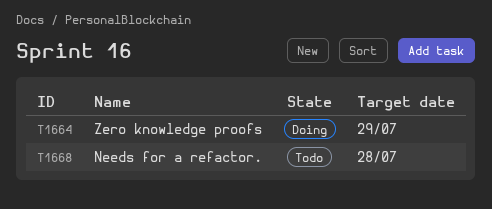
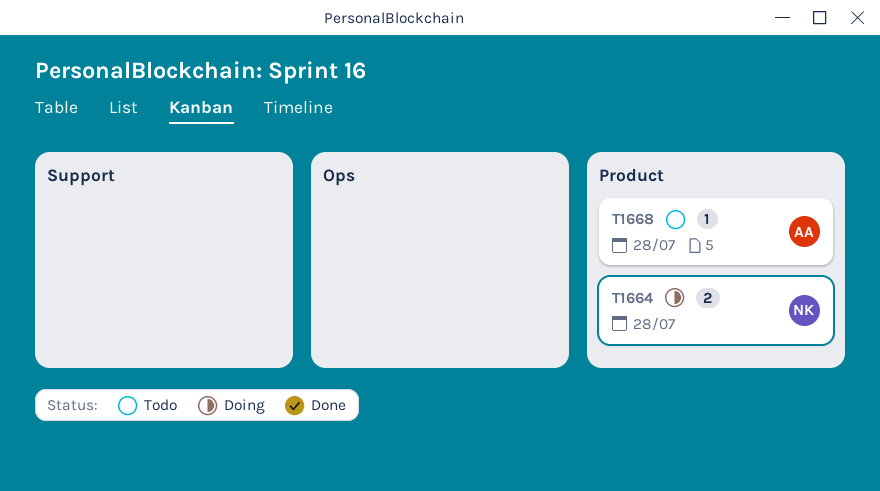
T1664, due: Jul 29 -> Jul 28

